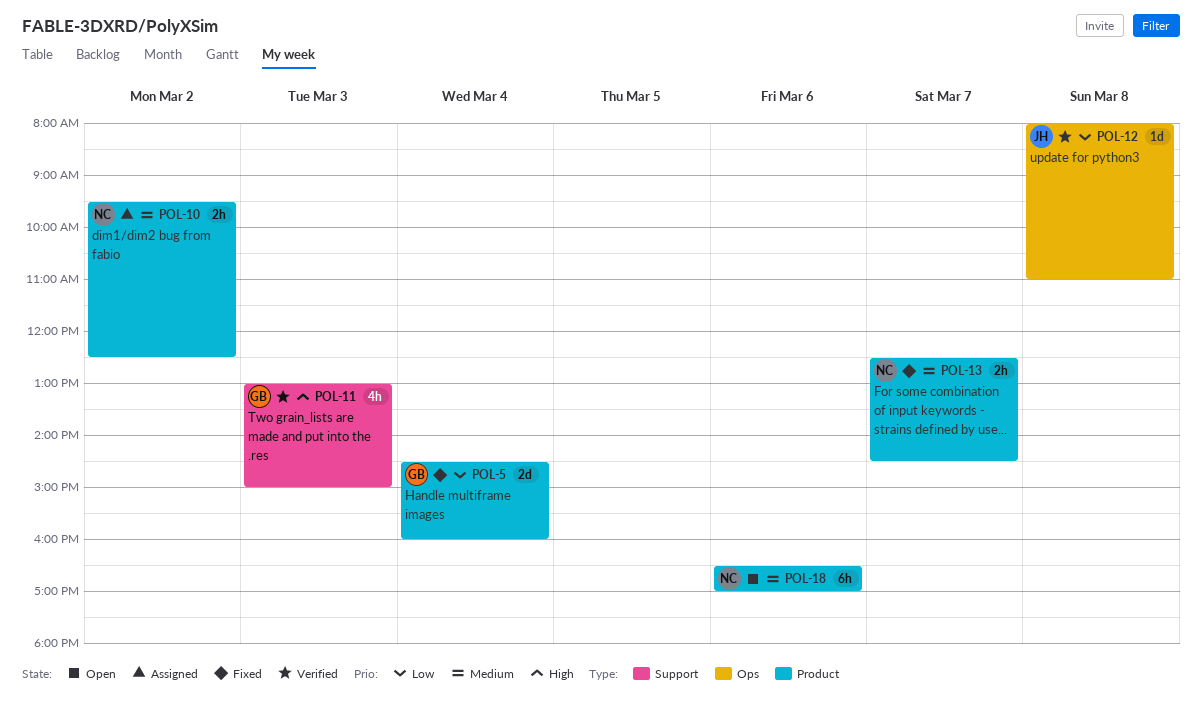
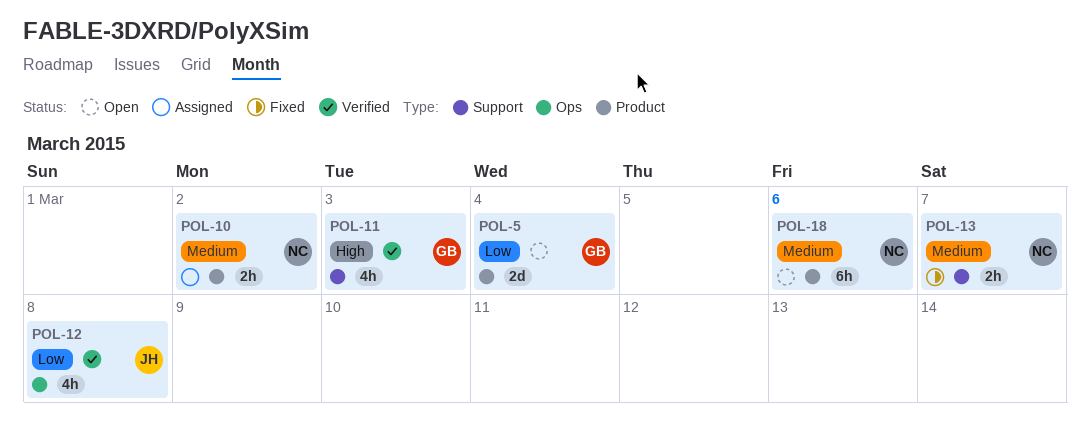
POL-5, status: Fixed -> Open
POL-12, estimate: 1d -> 4h
POL-13, label: Product -> Support

